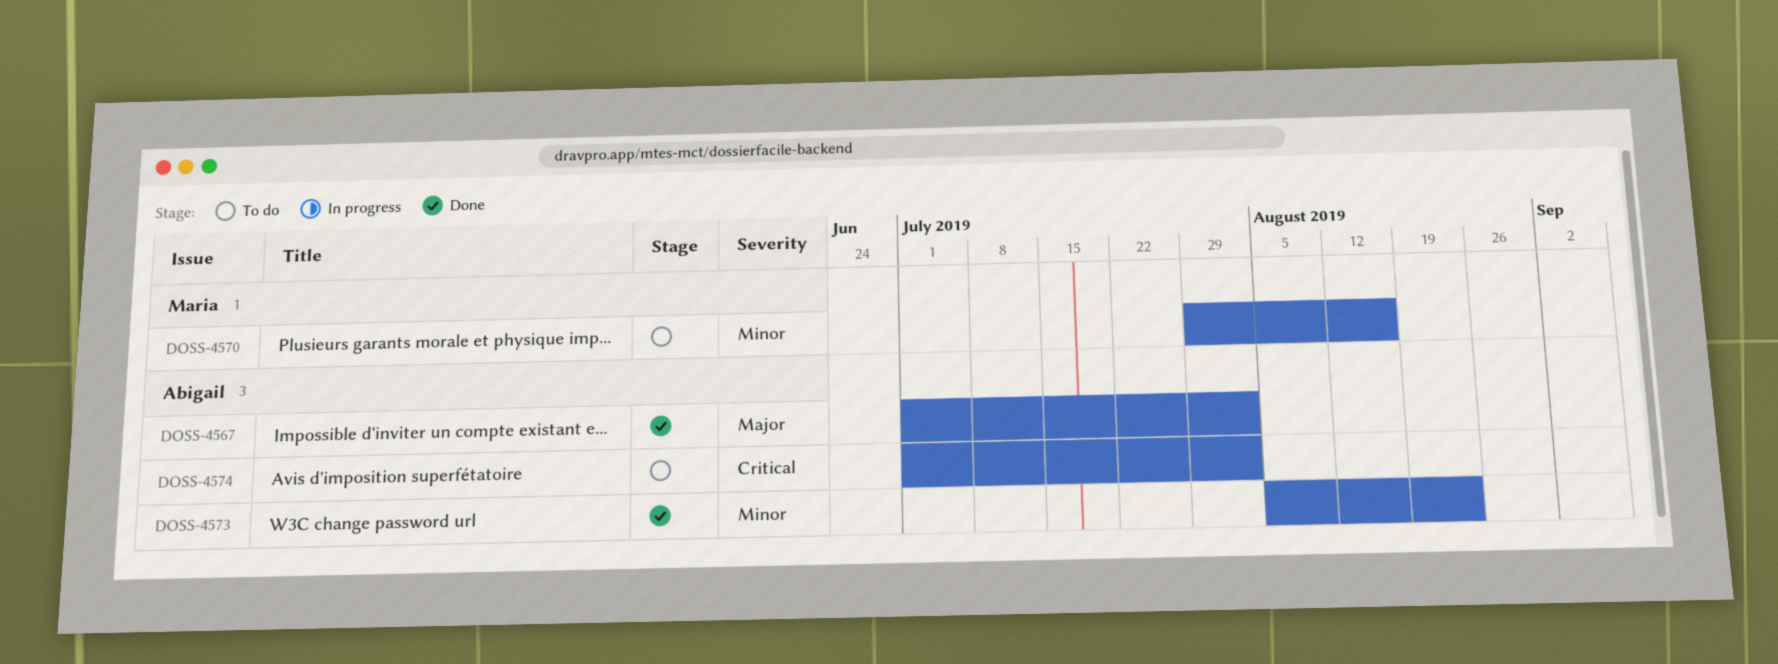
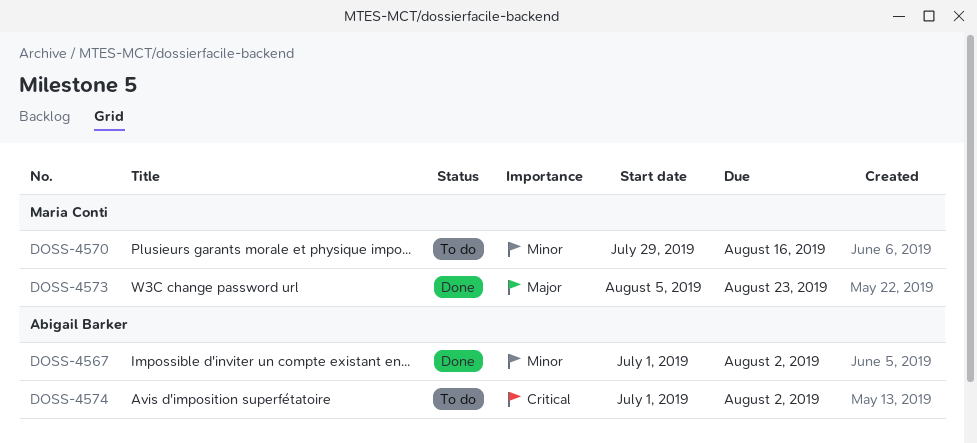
DOSS-4567, priority: Major -> Minor
DOSS-4573, owner: Abigail Barker -> Maria Conti
DOSS-4573, priority: Minor -> Major

